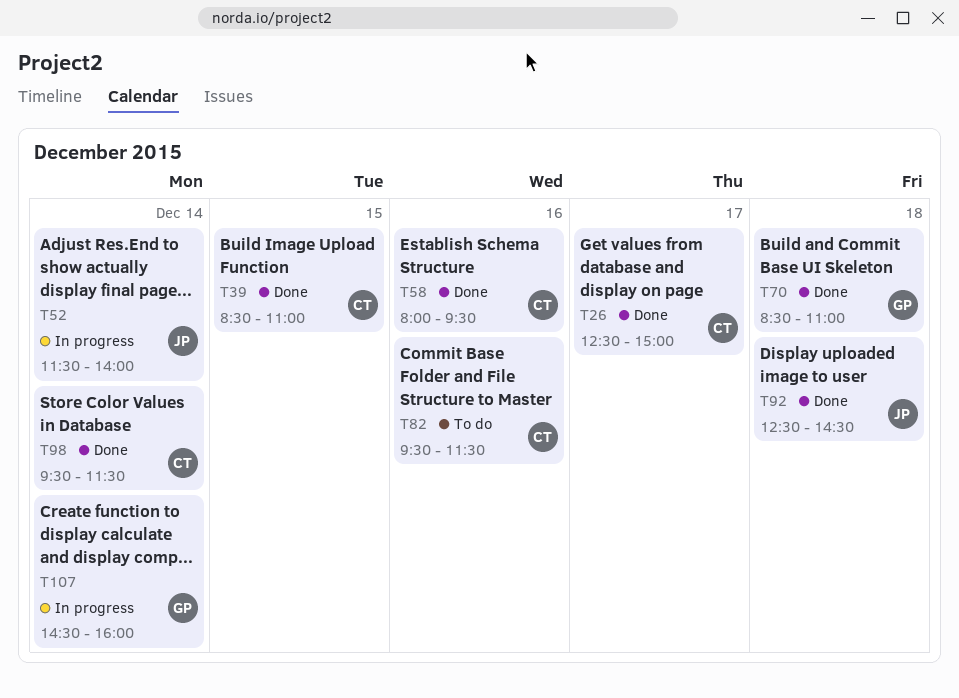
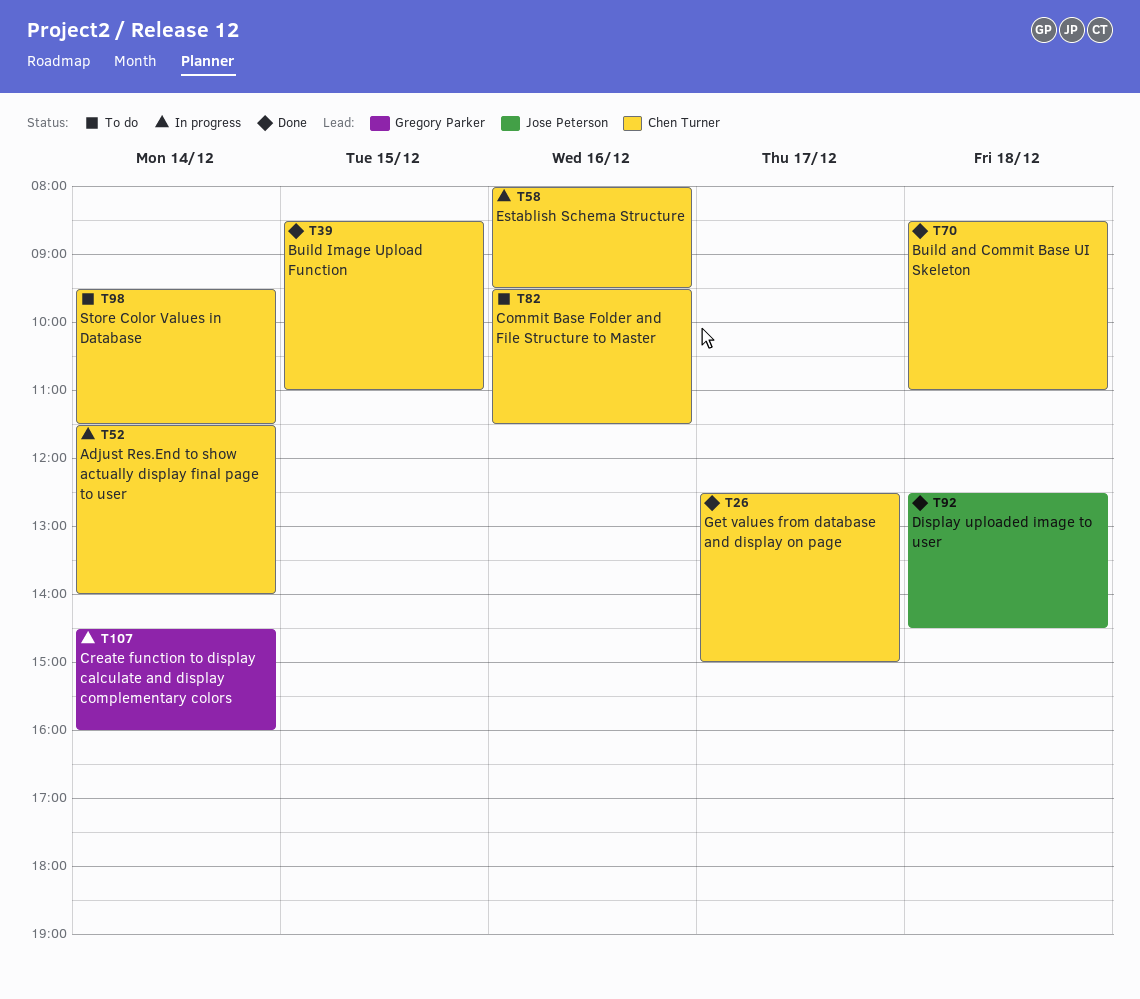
T52, owner: Jose Peterson -> Chen Turner
T58, status: Done -> In progress
T70, owner: Gregory Parker -> Chen Turner
T98, status: Done -> To do

